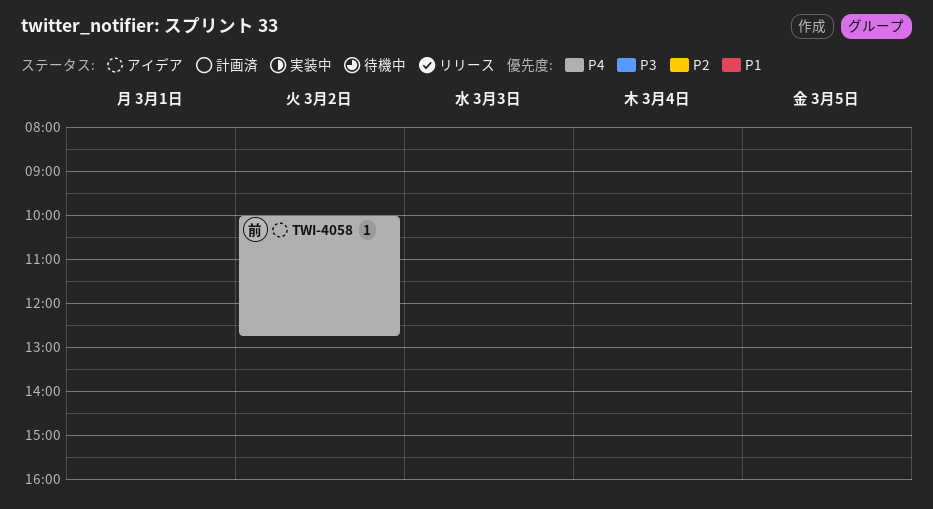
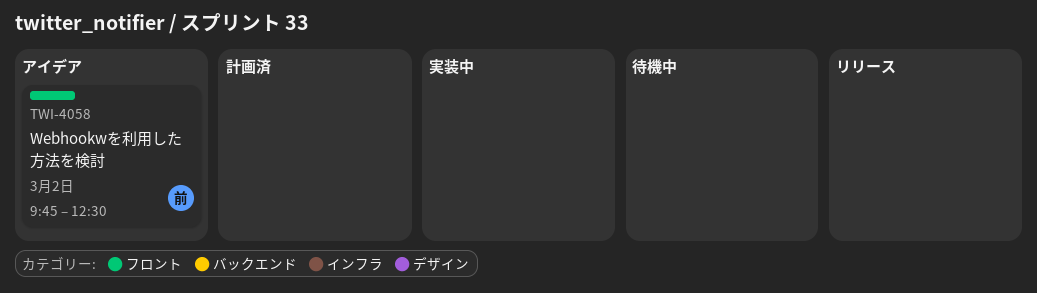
TWI-4058, begins: 10:00 -> 09:45
TWI-4058, ends: 12:45 -> 12:30

